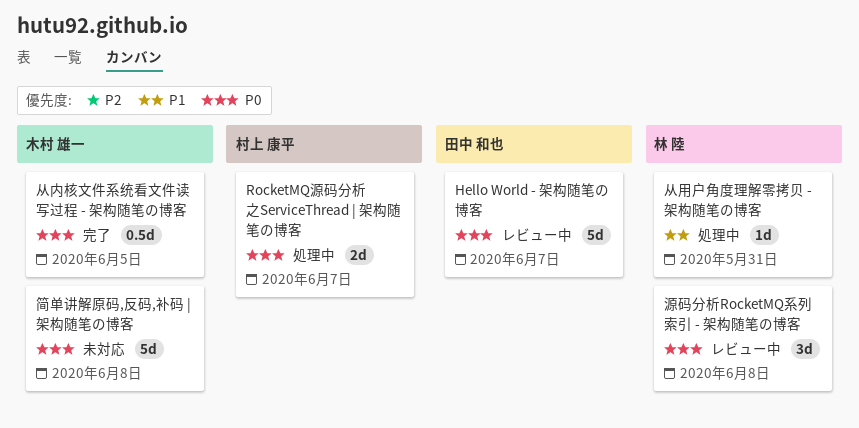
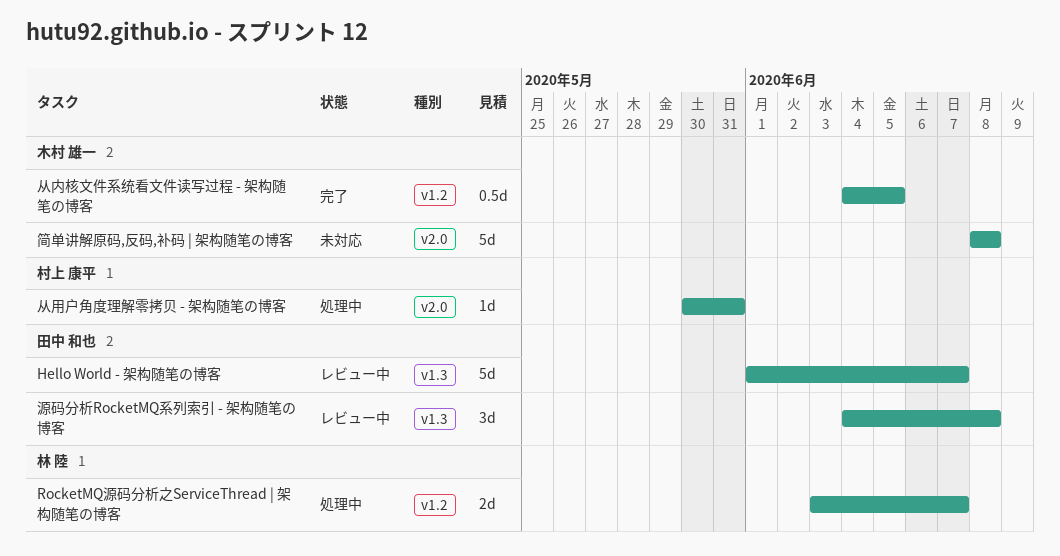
RocketMQ源码分析之ServiceThread | 架构随笔の博客, owner: 村上 康平 -> 林 陸
从用户角度理解零拷贝 - 架构随笔の博客, owner: 林 陸 -> 村上 康平
源码分析RocketMQ系列索引 - 架构随笔の博客, owner: 林 陸 -> 田中 和也

